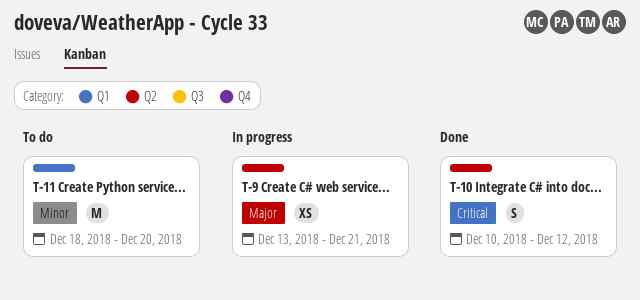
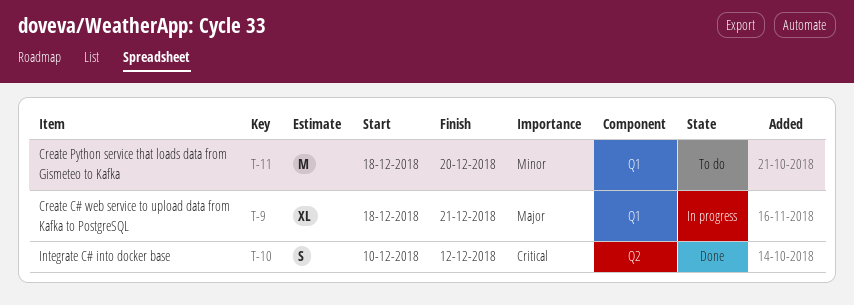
T-9, label: Q2 -> Q1
T-9, estimate: XS -> XL
T-9, start: Dec 13 -> Dec 18

